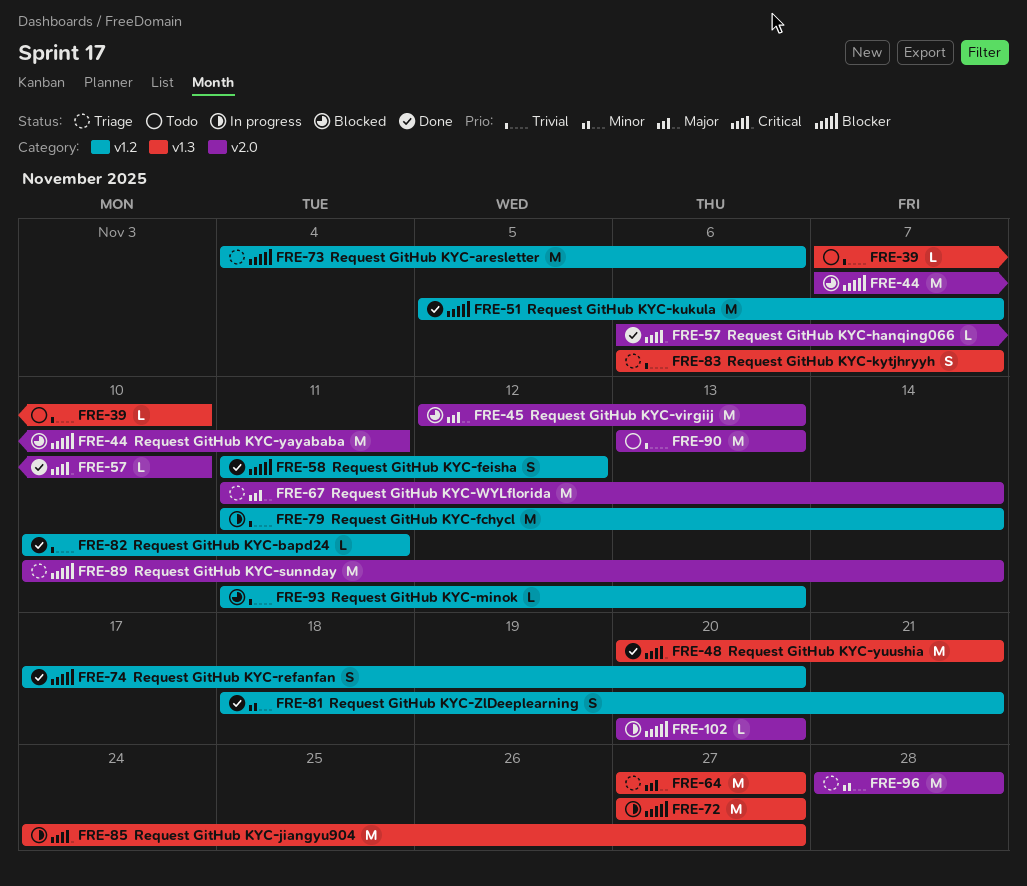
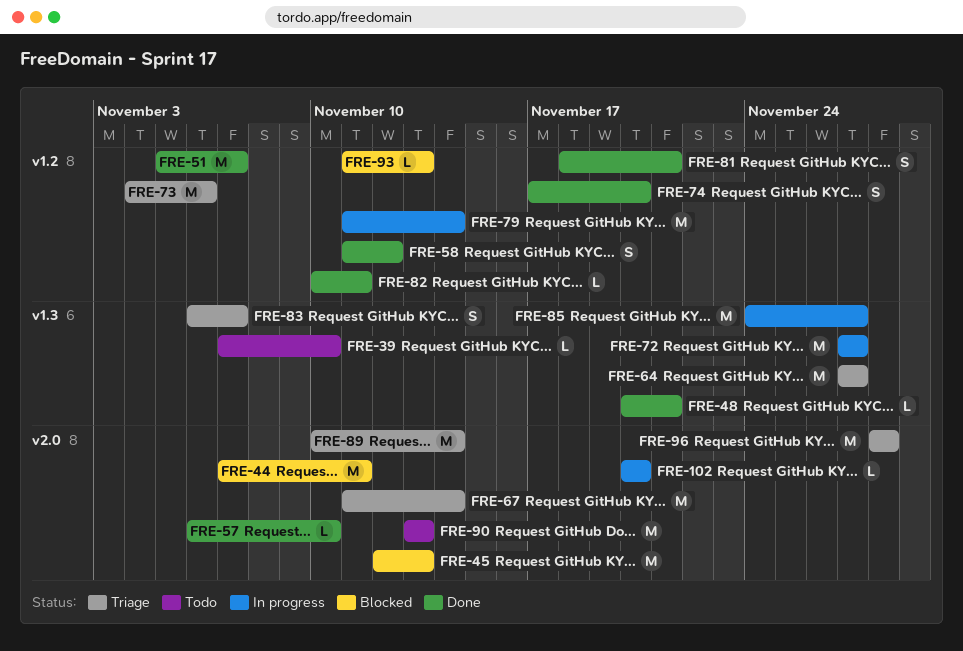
FRE-48, estimate: M -> L

